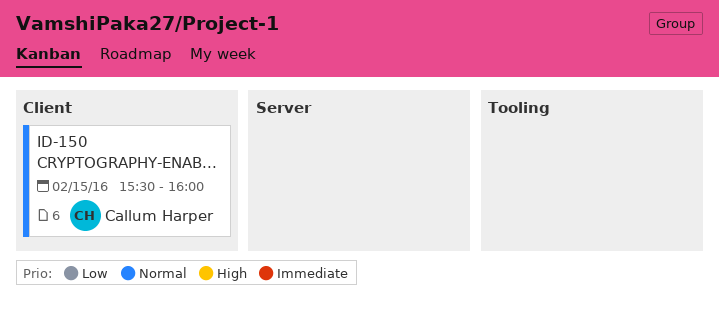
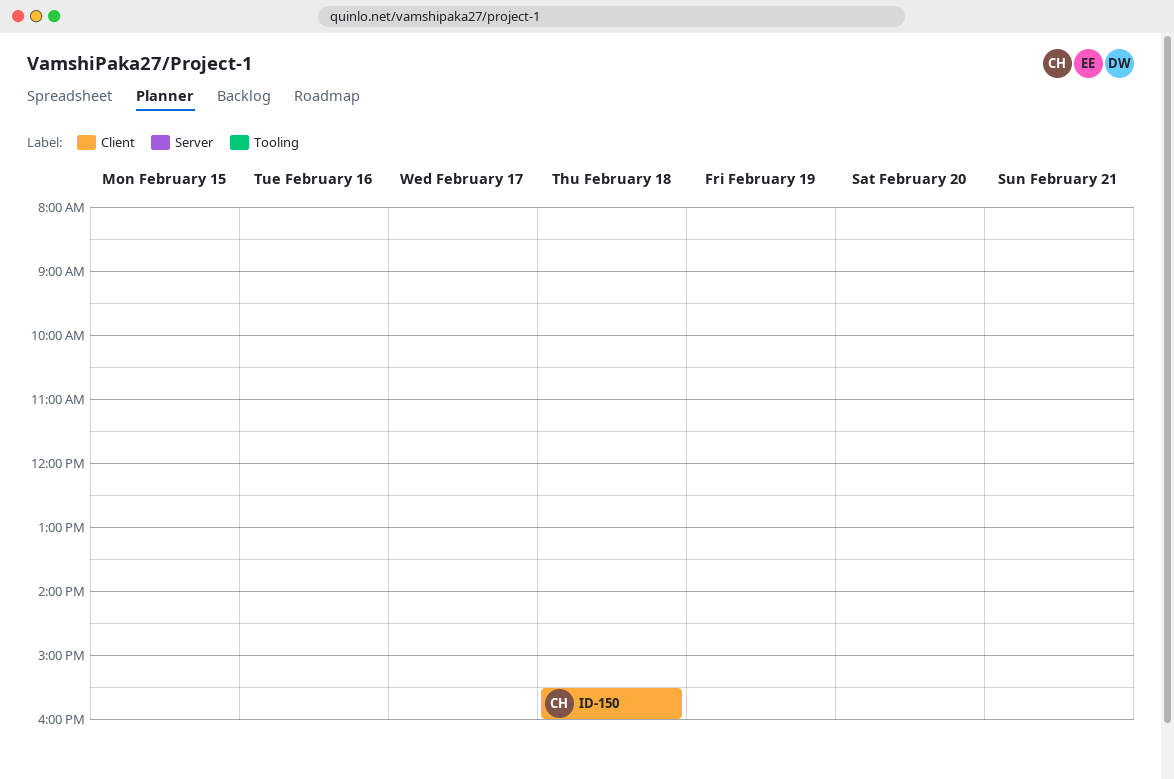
ID-150, day: Feb 15 -> Feb 18

